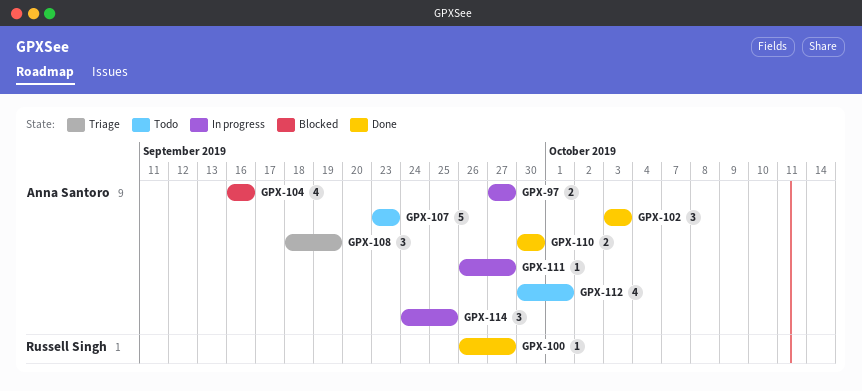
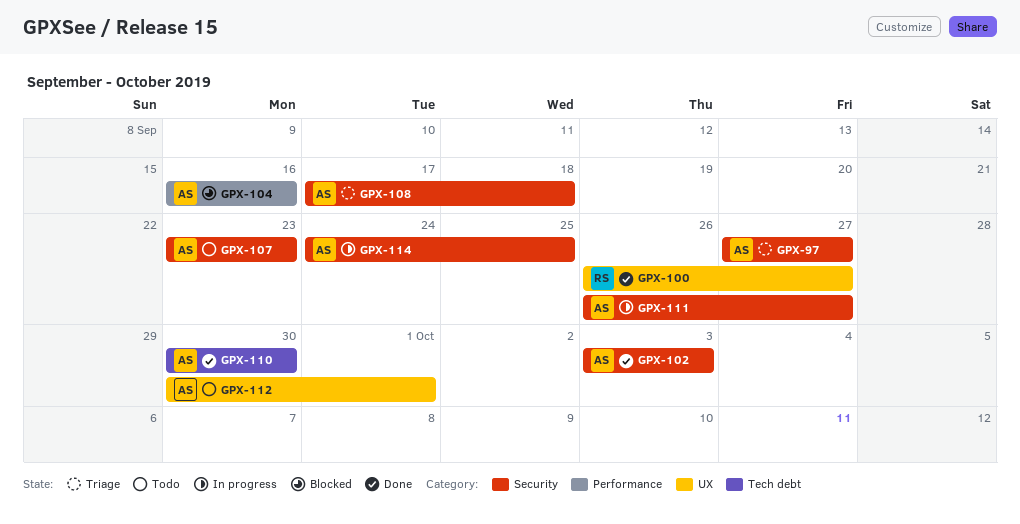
GPX-97, status: In progress -> Triage
GPX-108, start: Sep 18 -> Sep 17
GPX-108, due: Sep 19 -> Sep 18

